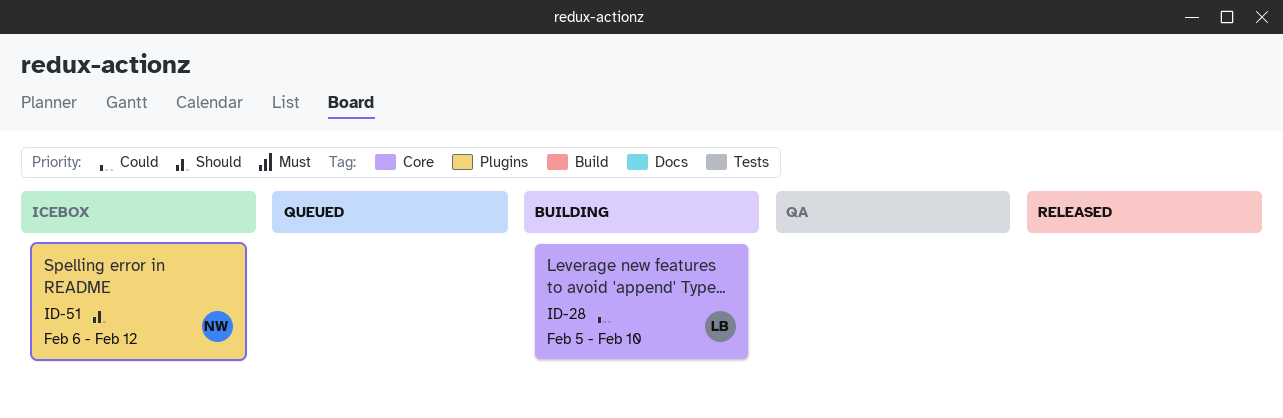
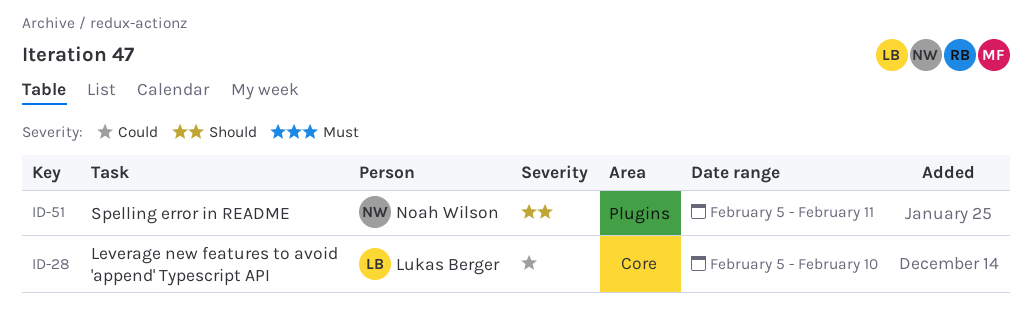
ID-51, start: Feb 6 -> Feb 5
ID-51, due: Feb 12 -> Feb 11

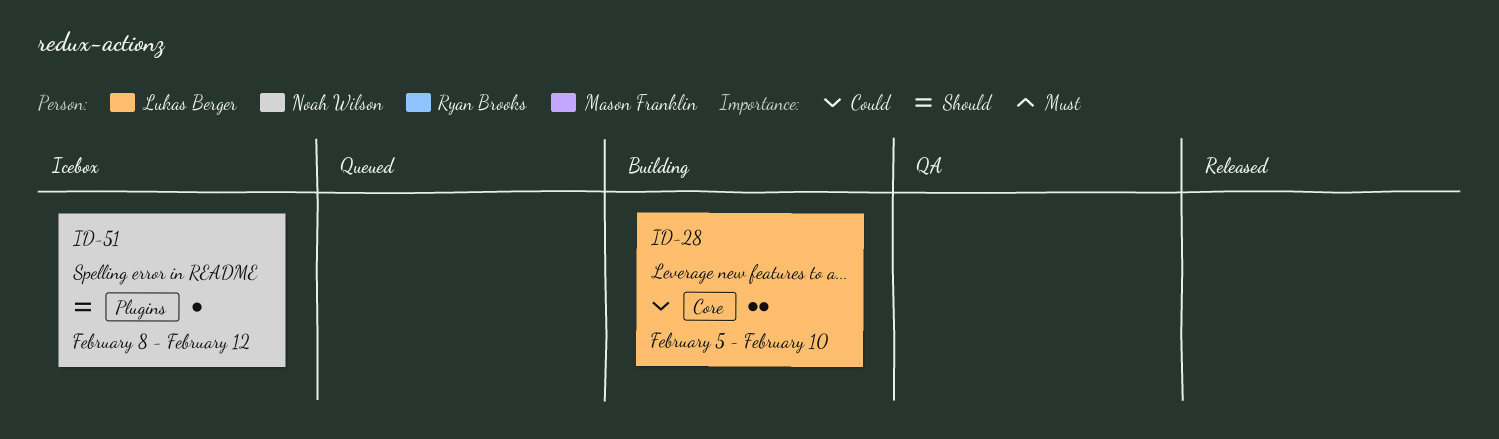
ID-51, start: Feb 5 -> Feb 8
ID-51, due: Feb 11 -> Feb 12

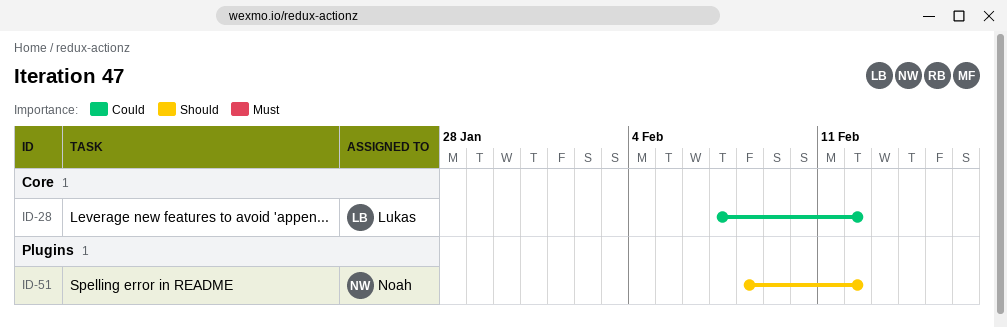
ID-28, start: Feb 5 -> Feb 7
ID-28, due: Feb 10 -> Feb 12

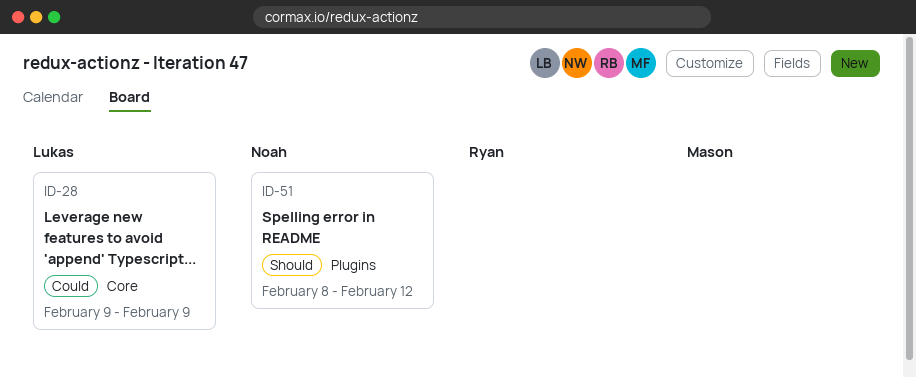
ID-28, start: Feb 7 -> Feb 9
ID-28, due: Feb 12 -> Feb 9

